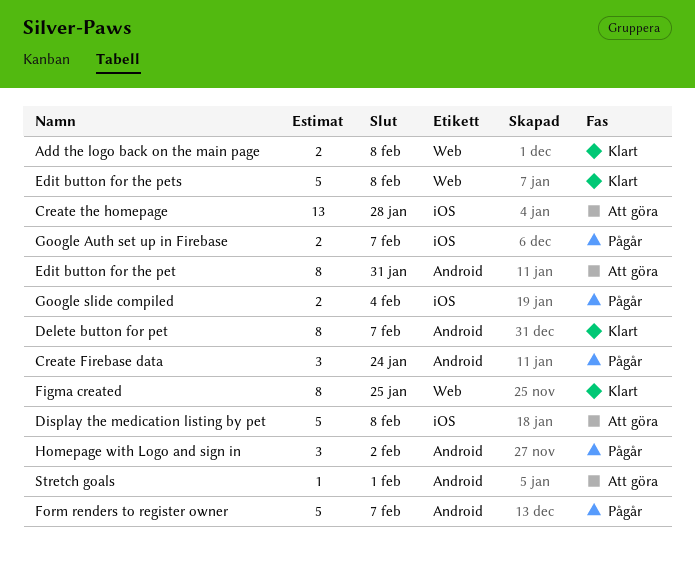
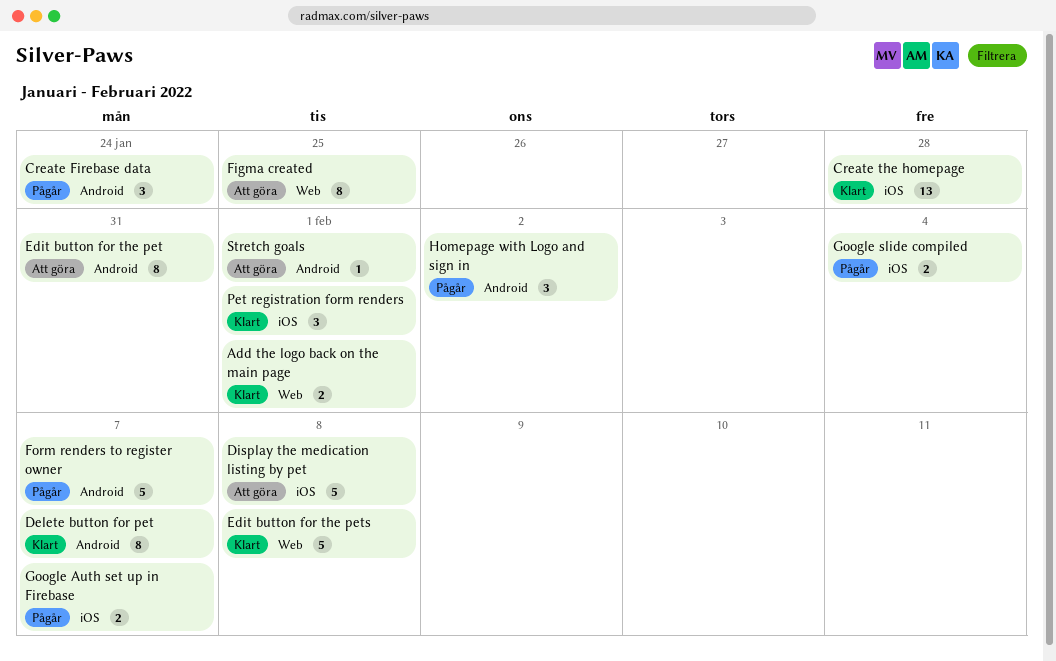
Add the logo back on the main page, due: Feb 8 -> Feb 1
Create the homepage, status: Att göra -> Klart
Figma created, status: Klart -> Att göra
Pet registration form renders: none -> present

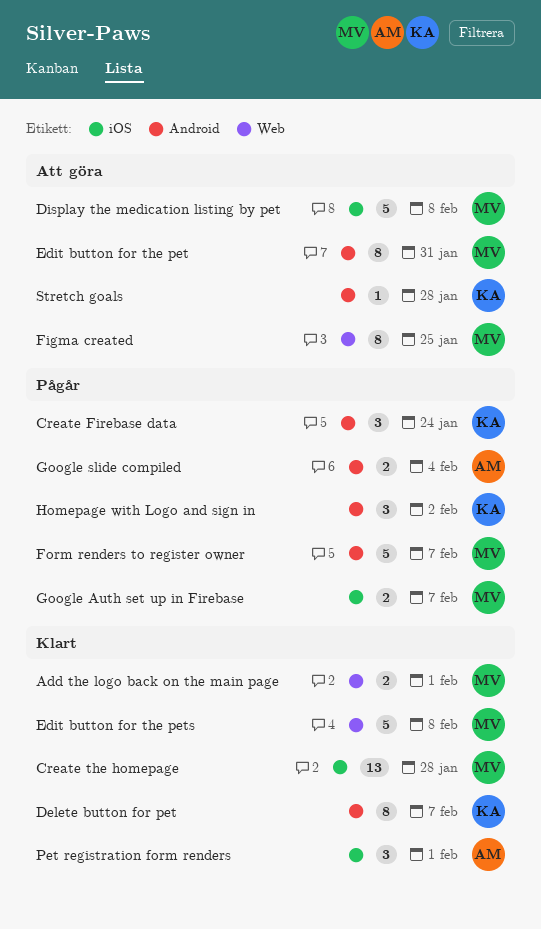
Google slide compiled, label: iOS -> Android
Stretch goals, due: Feb 1 -> Jan 28

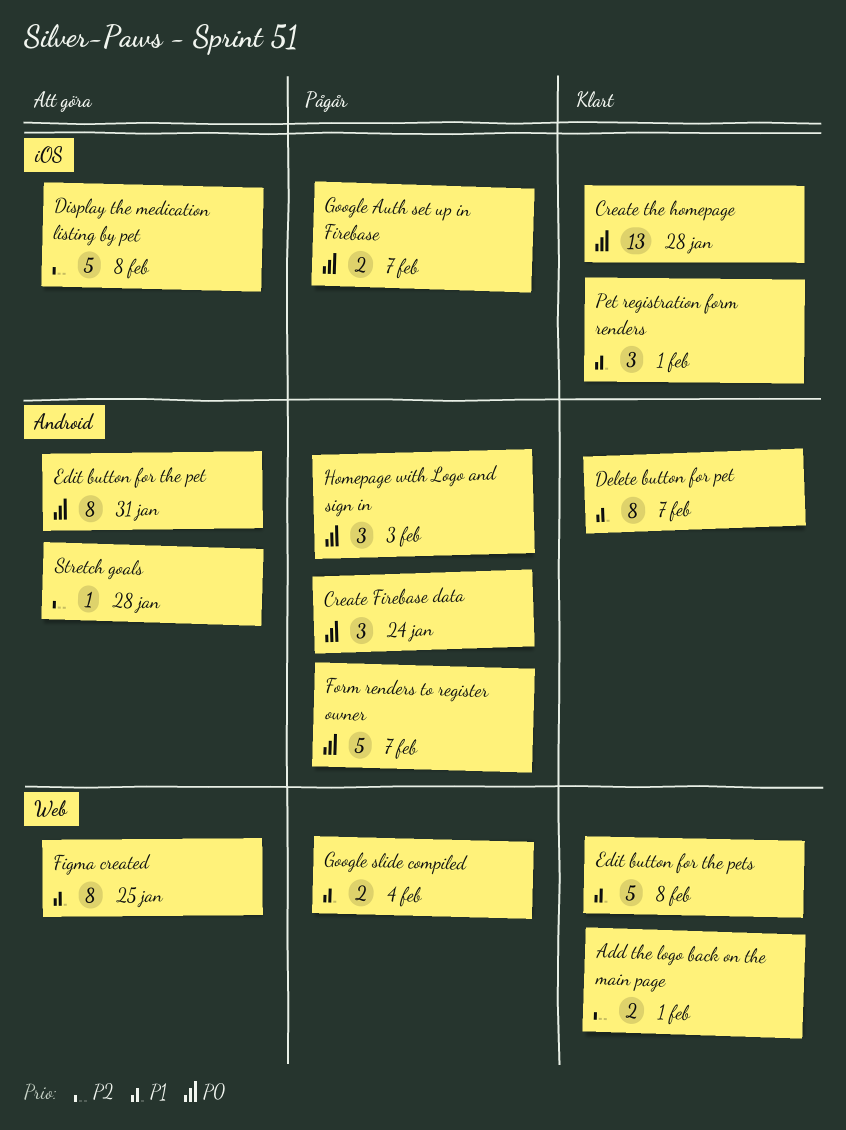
Google slide compiled, label: Android -> Web
Homepage with Logo and sign in, due: Feb 2 -> Feb 3

